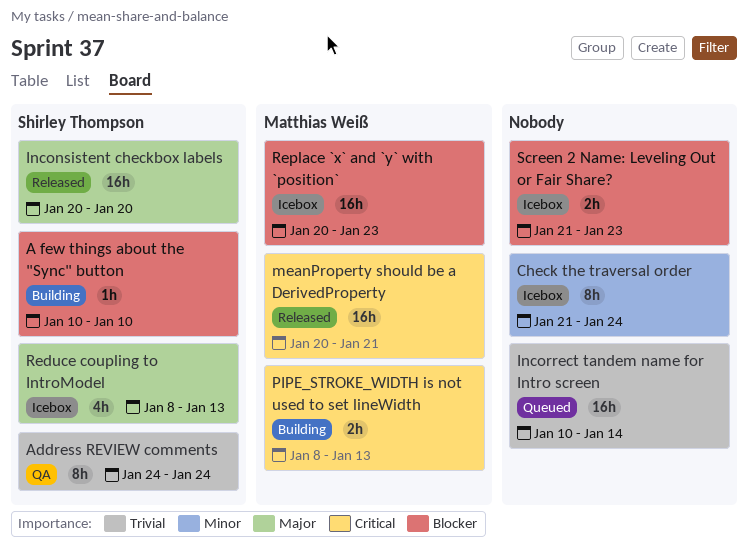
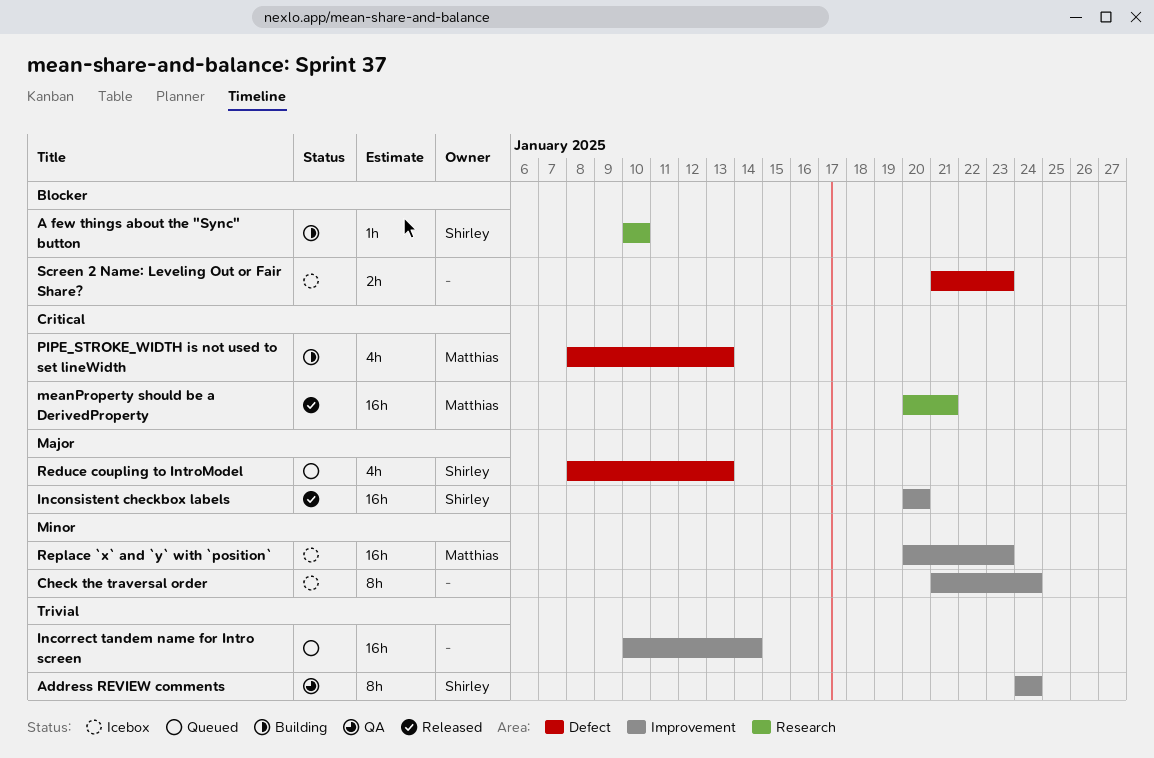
PIPE_STROKE_WIDTH is not used to set lineWidth, estimate: 2h -> 4h
Reduce coupling to IntroModel, status: Icebox -> Queued
Replace `x` and `y` with `position`, priority: Blocker -> Minor

